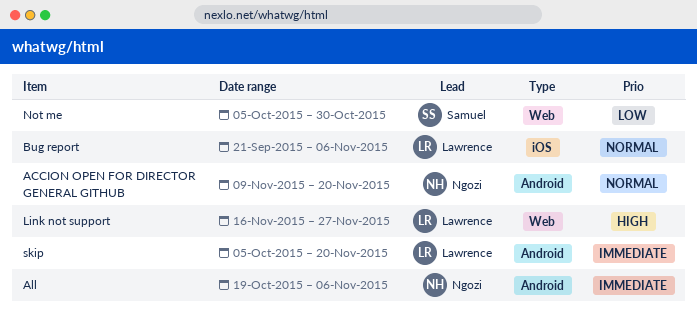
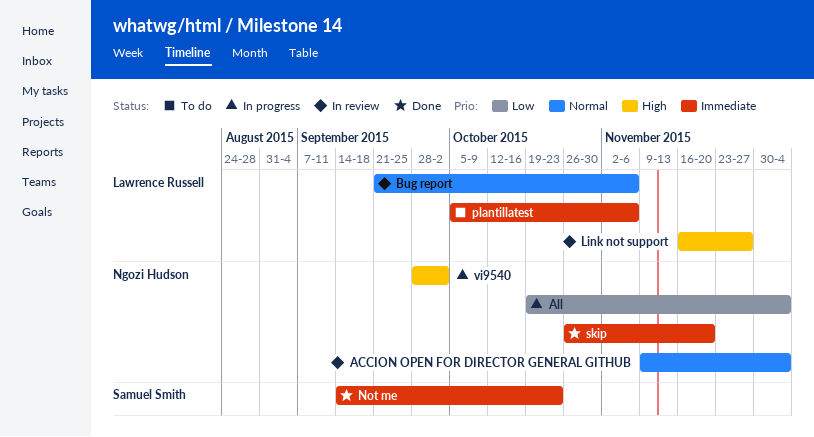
ACCION OPEN FOR DIRECTOR GENERAL GITHUB, due: Nov 20 -> Dec 4
All, priority: Immediate -> Low
All, due: Nov 6 -> Dec 4
Not me, priority: Low -> Immediate
Not me, start: Oct 5 -> Sep 14
Not me, due: Oct 30 -> Oct 23
plantillatest: none -> present
skip, owner: Lawrence Russell -> Ngozi Hudson
skip, start: Oct 5 -> Oct 26
vi9540: none -> present

